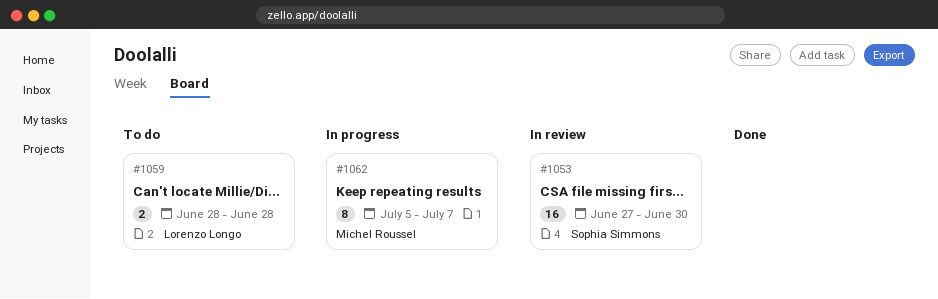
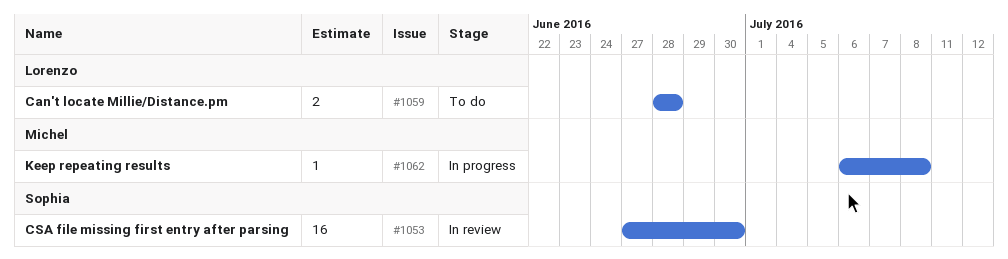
#1062, estimate: 8 -> 1
#1062, start: Jul 5 -> Jul 6
#1062, due: Jul 7 -> Jul 8

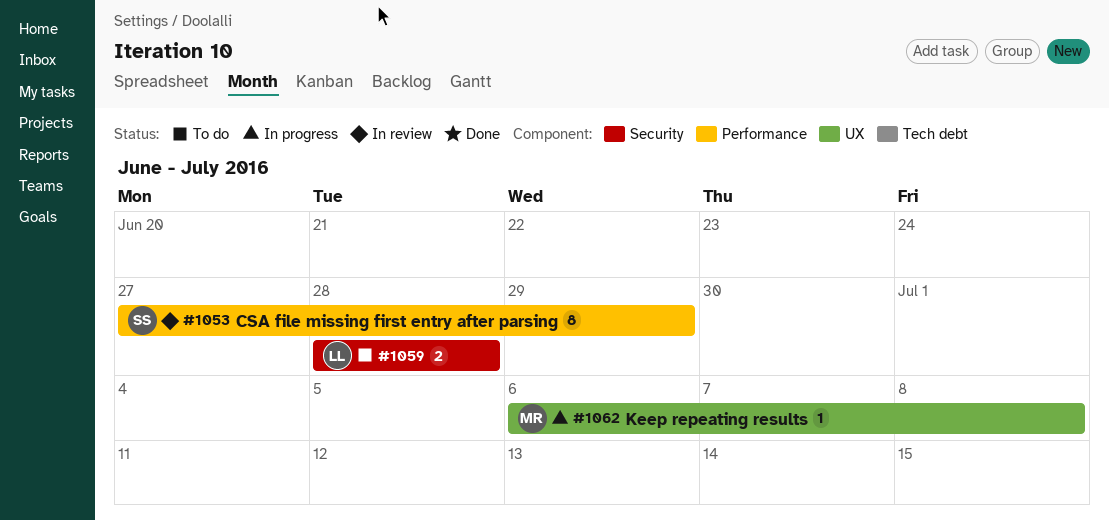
#1053, estimate: 16 -> 8
#1053, due: Jun 30 -> Jun 29

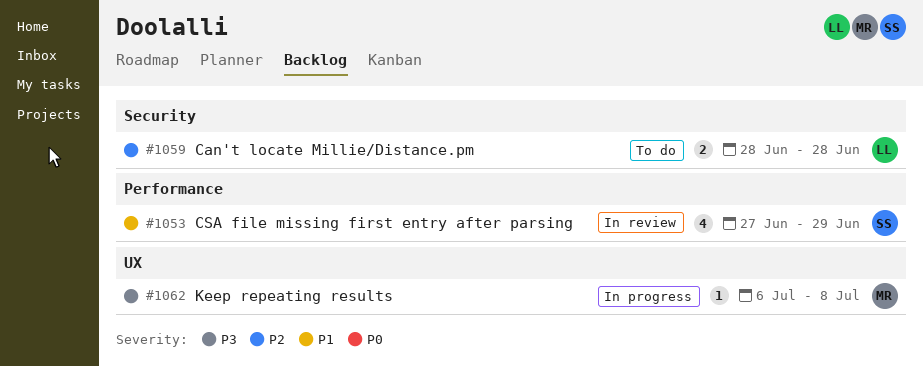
#1053, estimate: 8 -> 4

